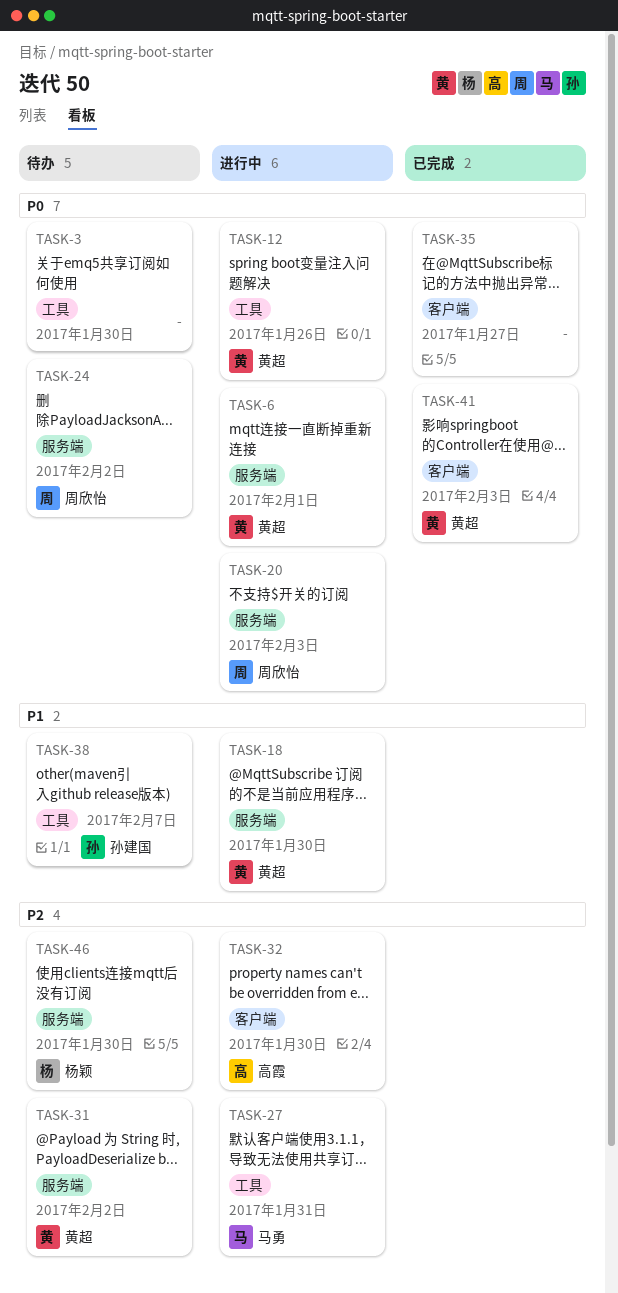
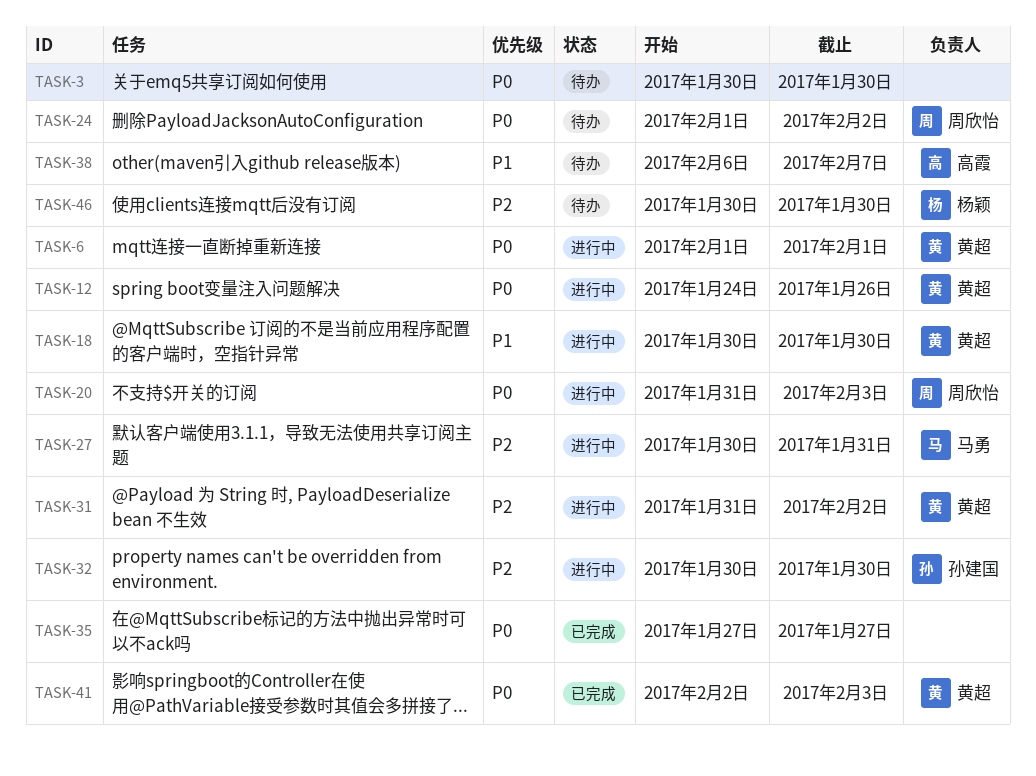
TASK-31, status: 待办 -> 进行中
TASK-32, owner: 高霞 -> 孙建国
TASK-38, owner: 孙建国 -> 高霞

